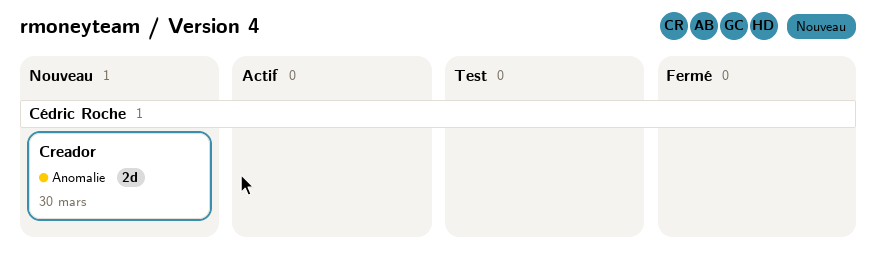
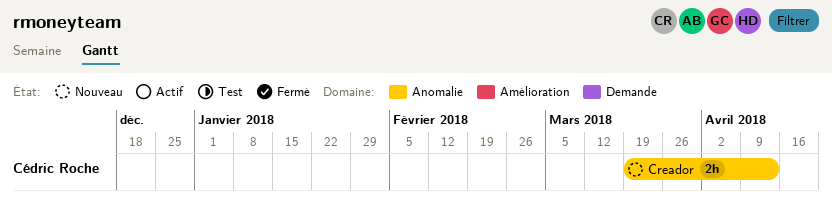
Creador, estimate: 2d -> 2h
Creador, due: Mar 30 -> Apr 13

